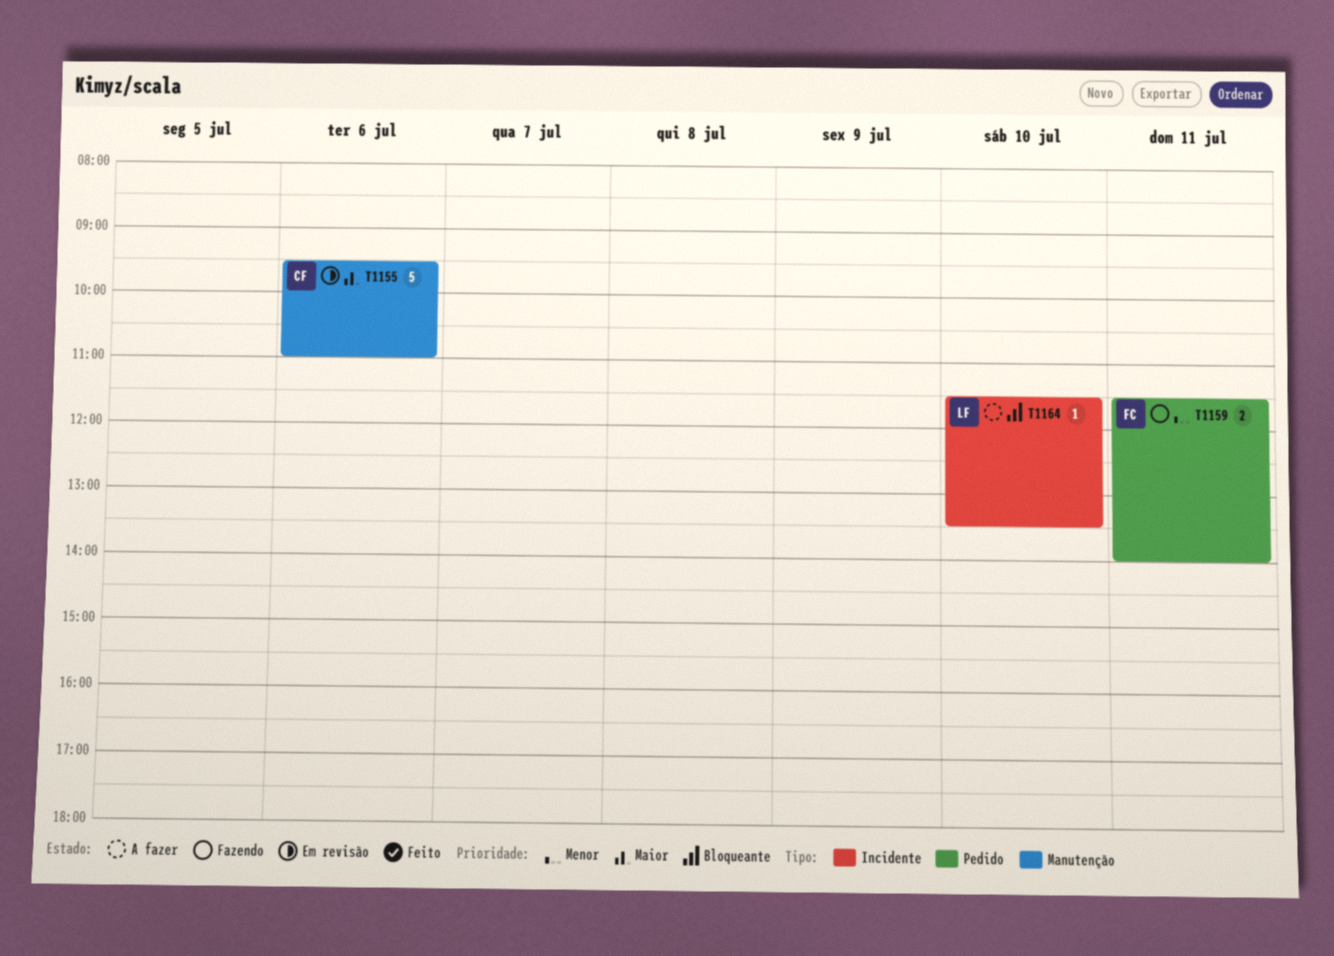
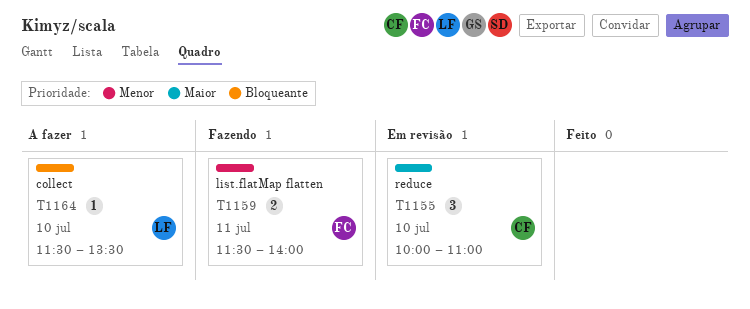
T1155, estimate: 5 -> 3
T1155, day: Jul 6 -> Jul 10
T1155, begins: 09:30 -> 10:00

